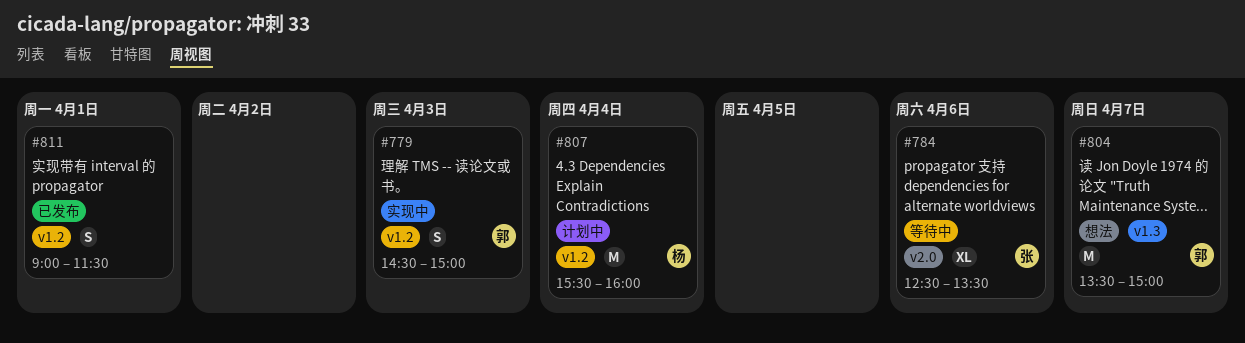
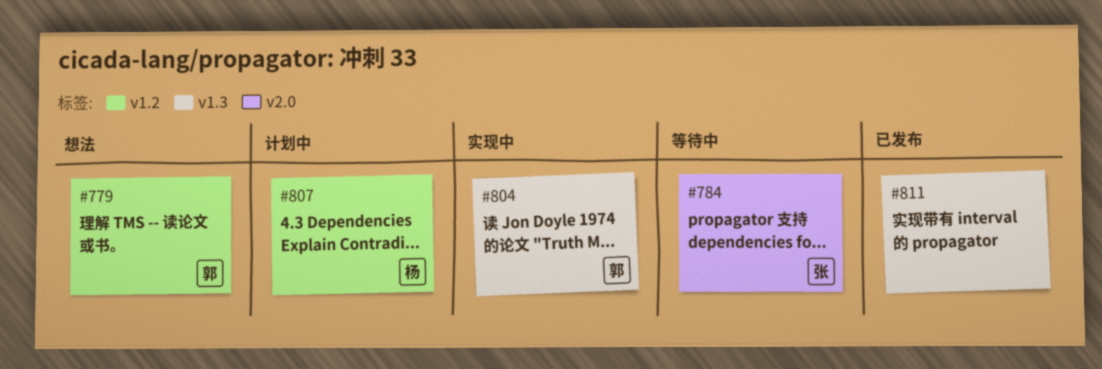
#779, status: 实现中 -> 想法
#804, status: 想法 -> 实现中
#811, label: v1.2 -> v1.3

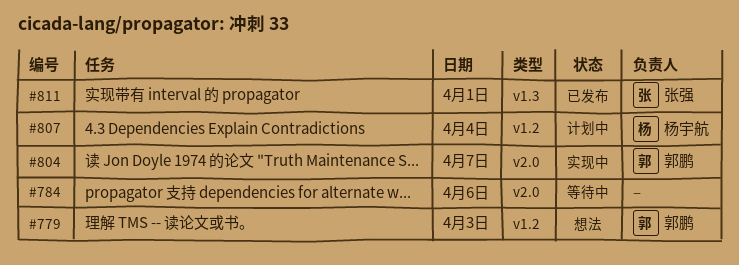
#784, owner: 张强 -> none
#804, label: v1.3 -> v2.0
#811, owner: none -> 张强

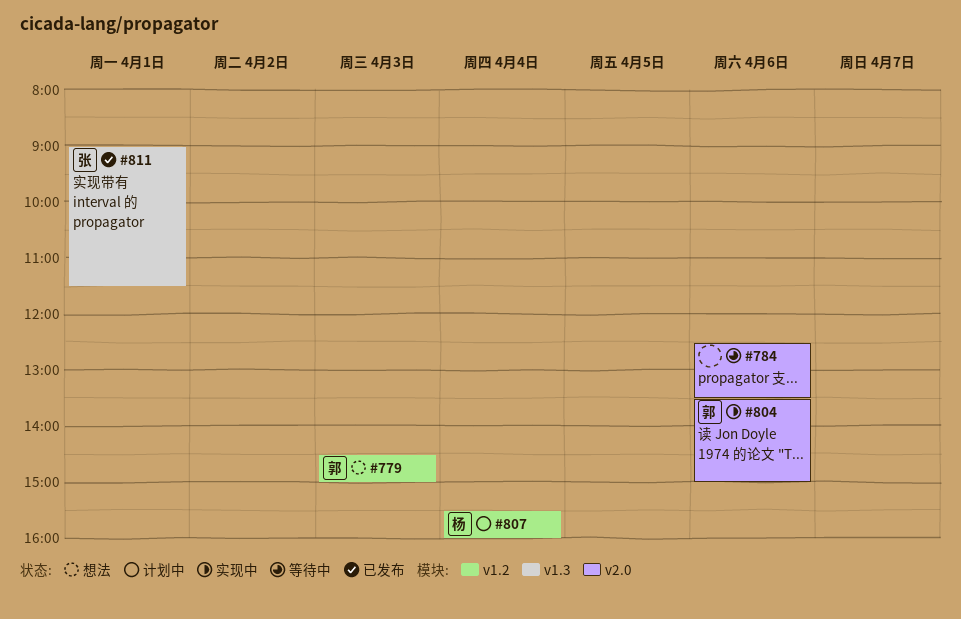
#804, day: Apr 7 -> Apr 6

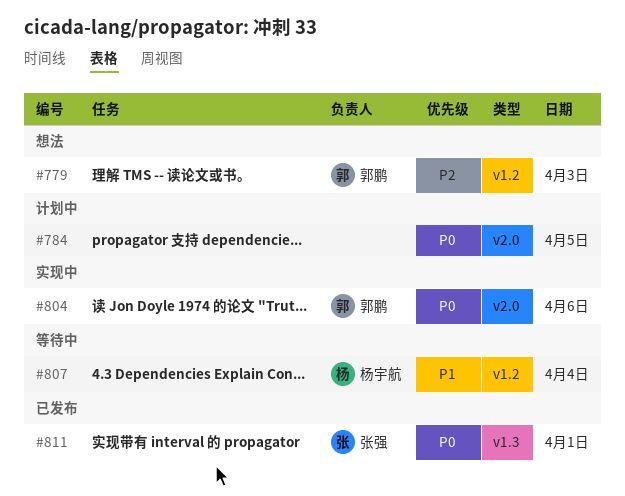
#784, status: 等待中 -> 计划中
#784, day: Apr 6 -> Apr 5
#807, status: 计划中 -> 等待中

